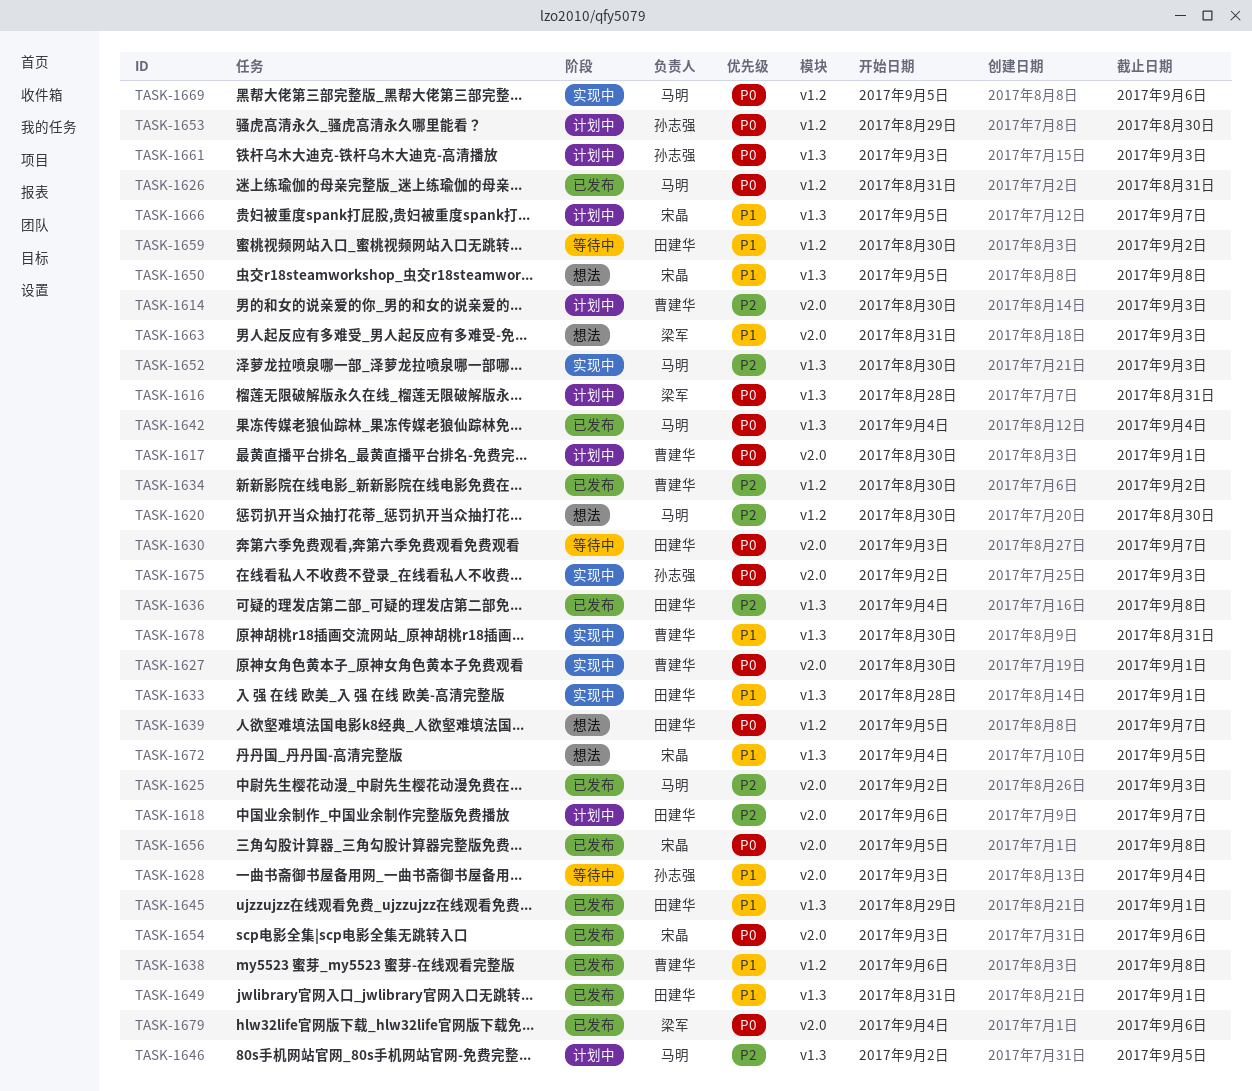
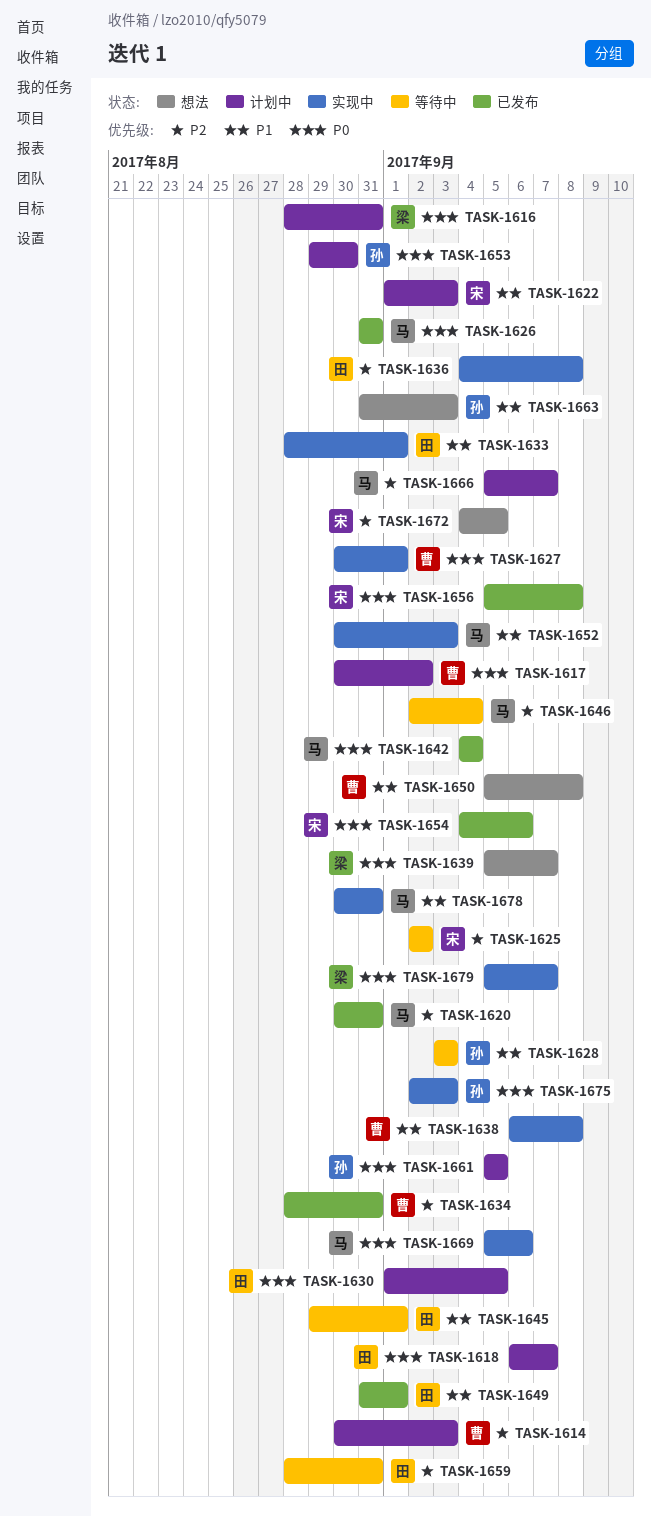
TASK-1617, due: Sep 1 -> Sep 2
TASK-1618, priority: P2 -> P0
TASK-1620, status: 想法 -> 已发布
TASK-1620, due: Aug 30 -> Aug 31
TASK-1622: none -> present
TASK-1625, status: 已发布 -> 等待中
TASK-1625, owner: 马明 -> 宋晶
TASK-1625, due: Sep 3 -> Sep 2
TASK-1628, due: Sep 4 -> Sep 3
TASK-1630, status: 等待中 -> 计划中
TASK-1630, start: Sep 3 -> Sep 1
TASK-1630, due: Sep 7 -> Sep 5
TASK-1634, start: Aug 30 -> Aug 28
TASK-1634, due: Sep 2 -> Aug 31
TASK-1636, status: 已发布 -> 实现中
TASK-1638, status: 已发布 -> 实现中
TASK-1639, owner: 田建华 -> 梁军
TASK-1645, status: 已发布 -> 等待中
TASK-1646, status: 计划中 -> 等待中
TASK-1646, due: Sep 5 -> Sep 4
TASK-1650, owner: 宋晶 -> 曹建华
TASK-1652, priority: P2 -> P1
TASK-1654, start: Sep 3 -> Sep 4
TASK-1659, priority: P1 -> P2
TASK-1659, start: Aug 30 -> Aug 28
TASK-1659, due: Sep 2 -> Aug 31
TASK-1661, start: Sep 3 -> Sep 5
TASK-1661, due: Sep 3 -> Sep 5
TASK-1663, owner: 梁军 -> 孙志强
TASK-1666, owner: 宋晶 -> 马明
TASK-1666, priority: P1 -> P2
TASK-1672, priority: P1 -> P2
TASK-1678, owner: 曹建华 -> 马明
TASK-1679, status: 已发布 -> 实现中
TASK-1679, start: Sep 4 -> Sep 5
TASK-1679, due: Sep 6 -> Sep 7

